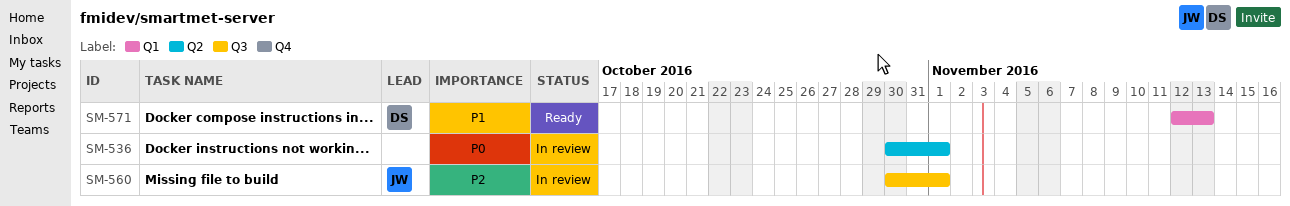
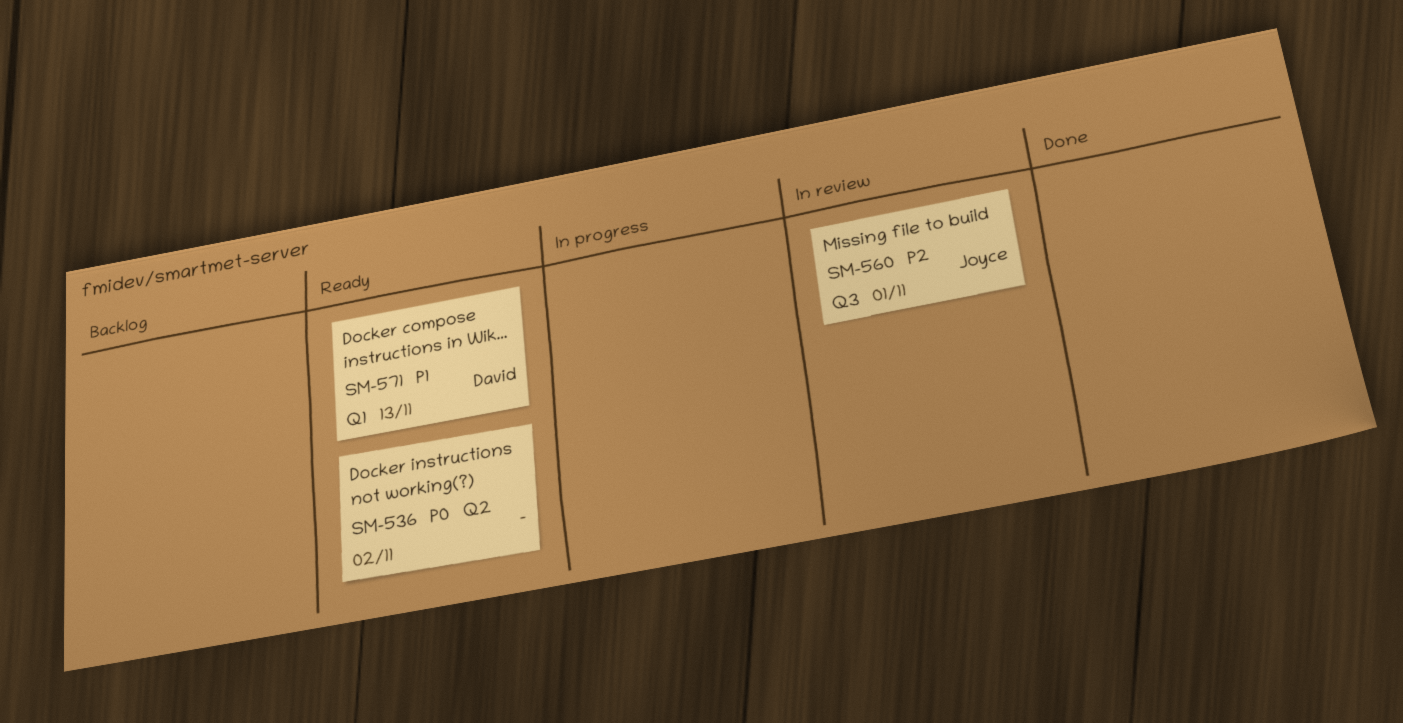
SM-536, status: In review -> Ready
SM-536, due: Nov 1 -> Nov 2

